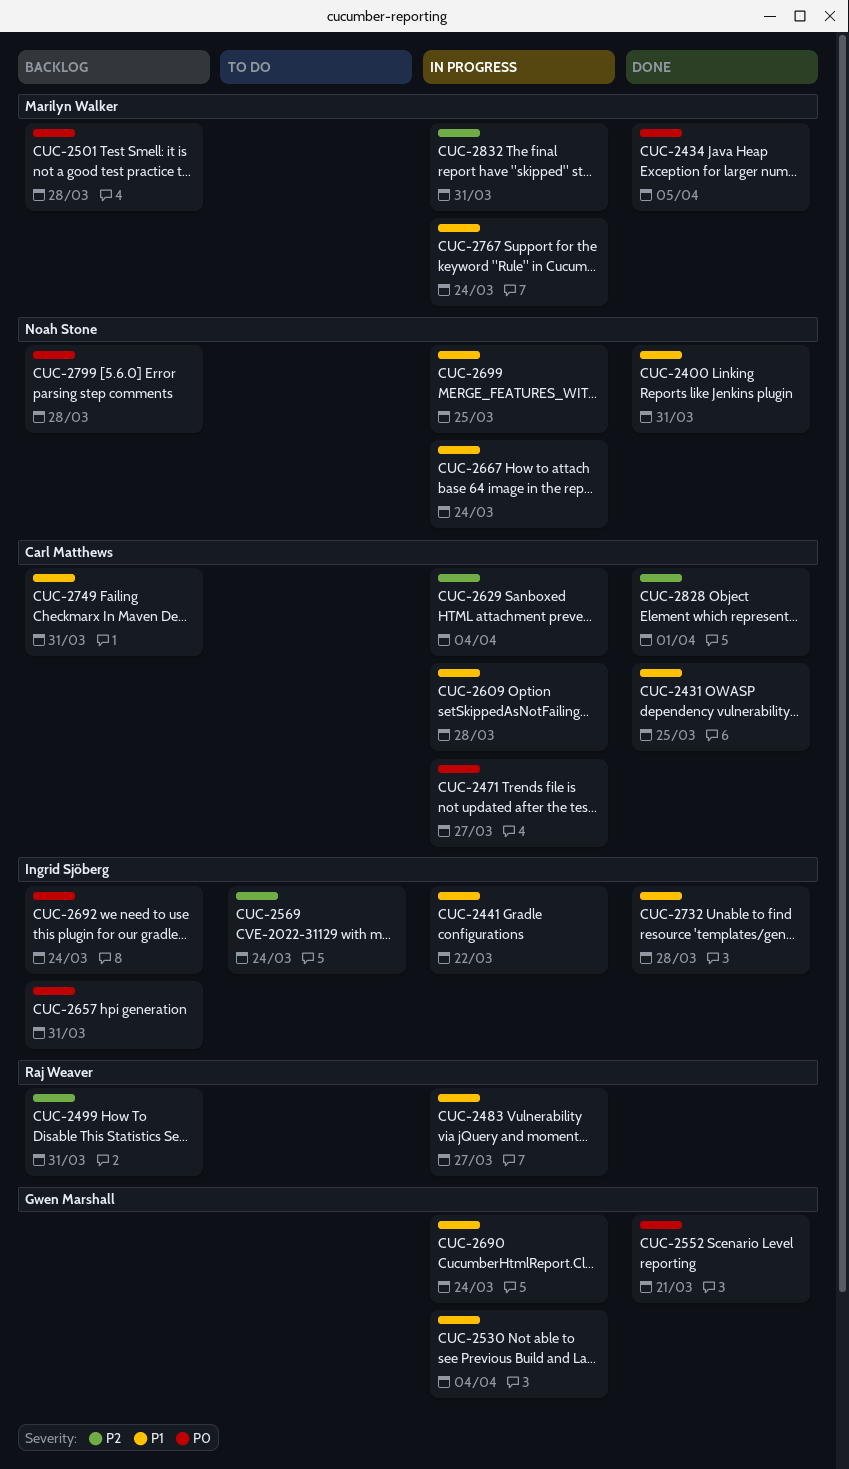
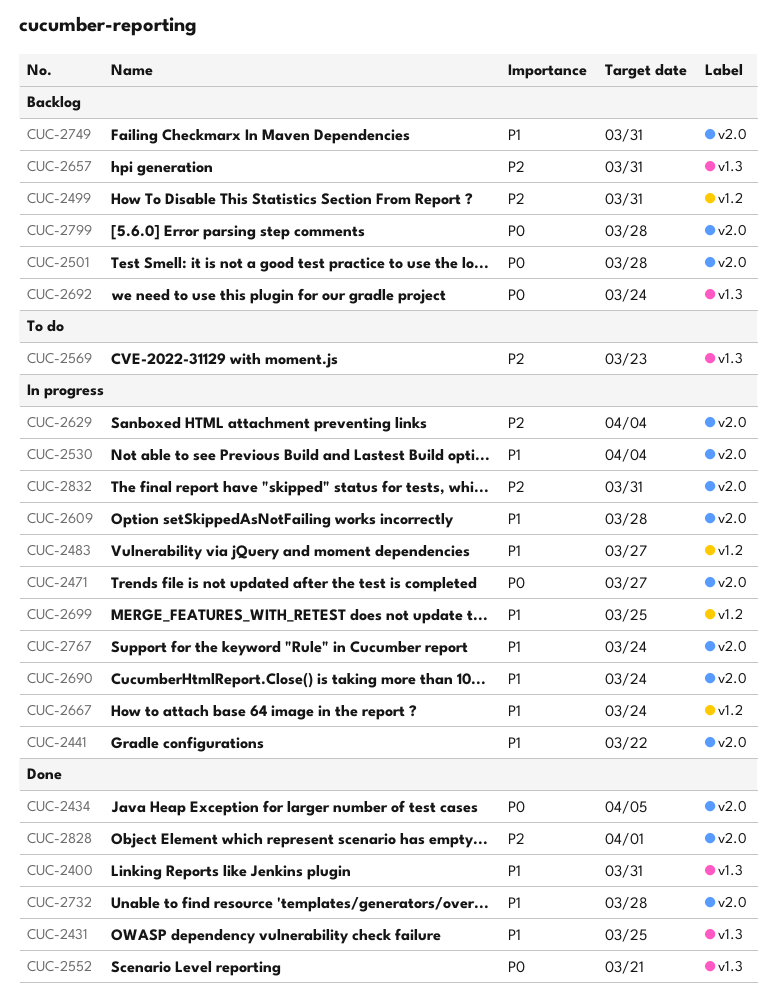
CUC-2569, due: Mar 24 -> Mar 23
CUC-2657, priority: P0 -> P2

